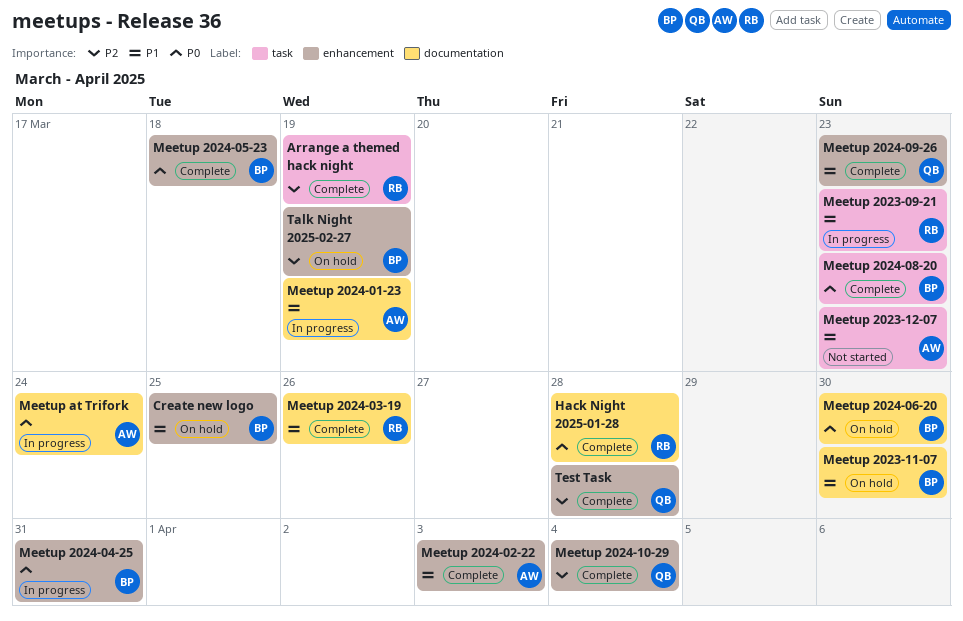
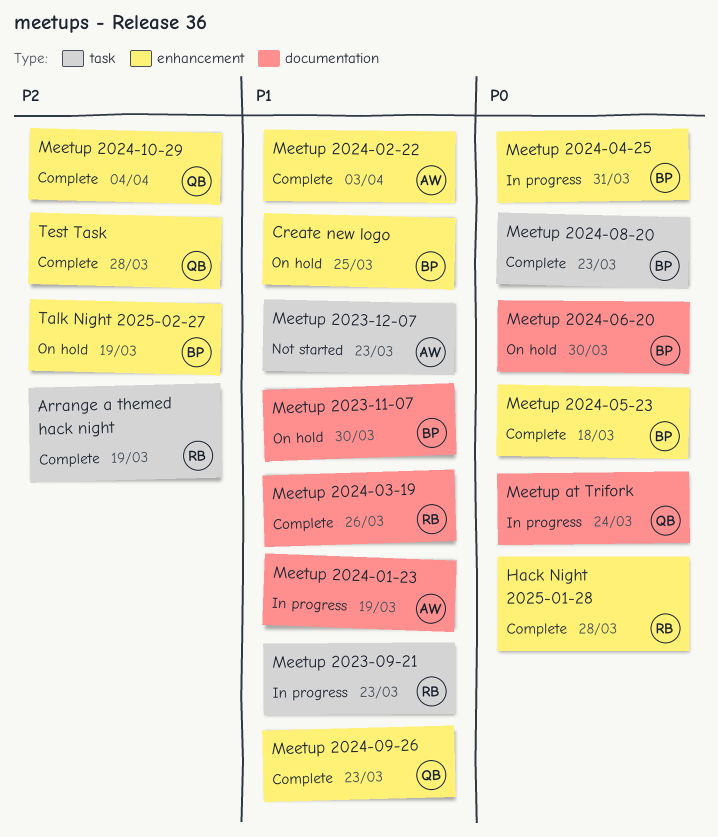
Hack Night 2025-01-28, label: documentation -> enhancement
Meetup at Trifork, owner: AW -> QB

